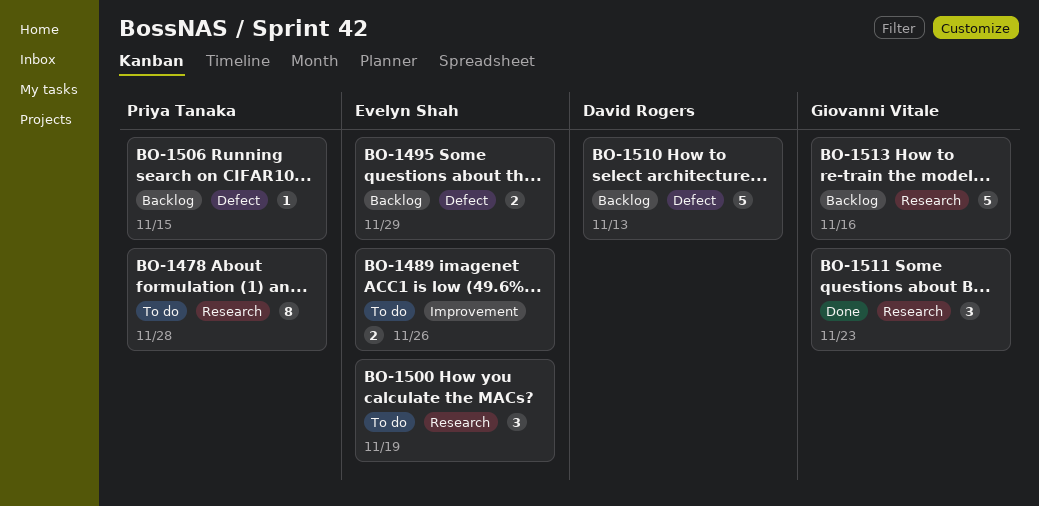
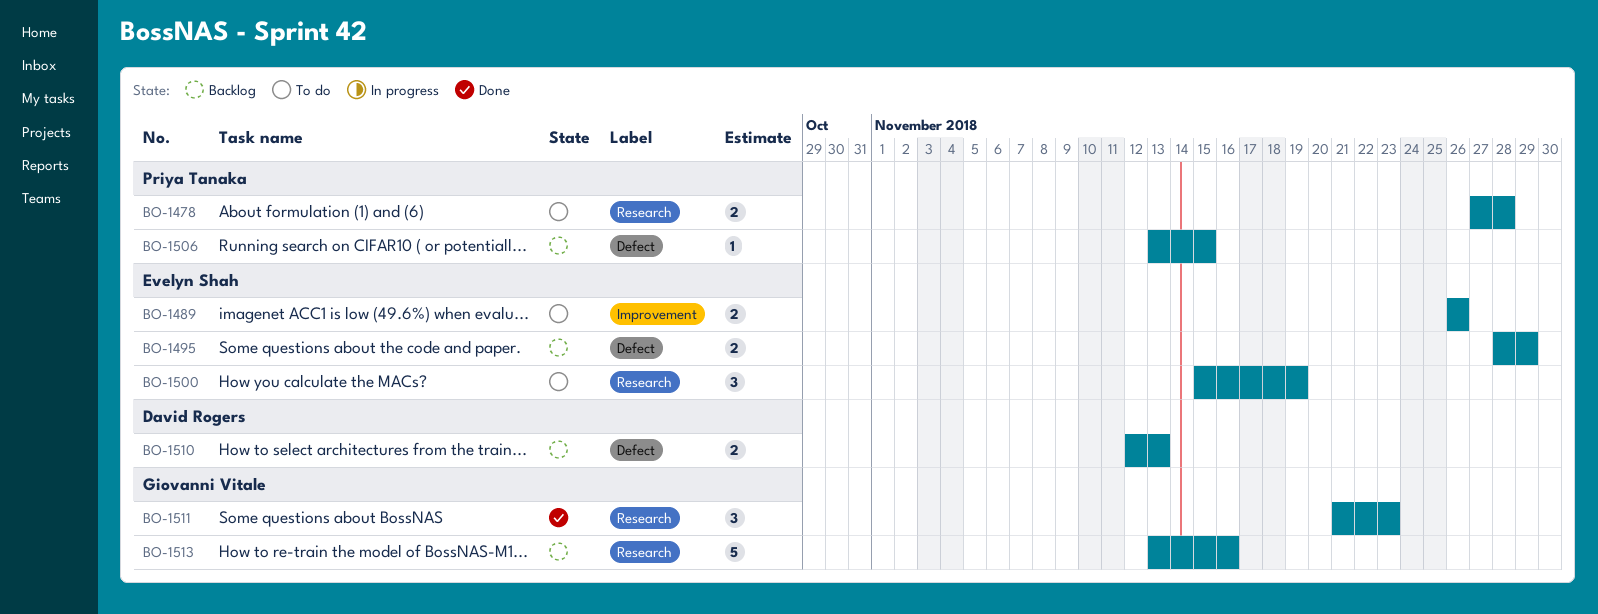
BO-1478, estimate: 8 -> 2
BO-1510, estimate: 5 -> 2

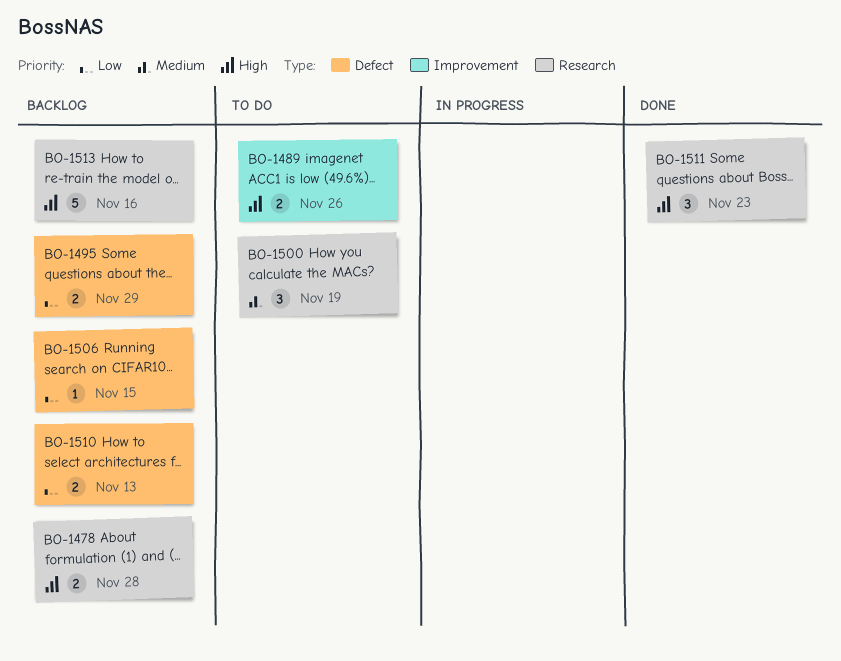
BO-1478, status: To do -> Backlog

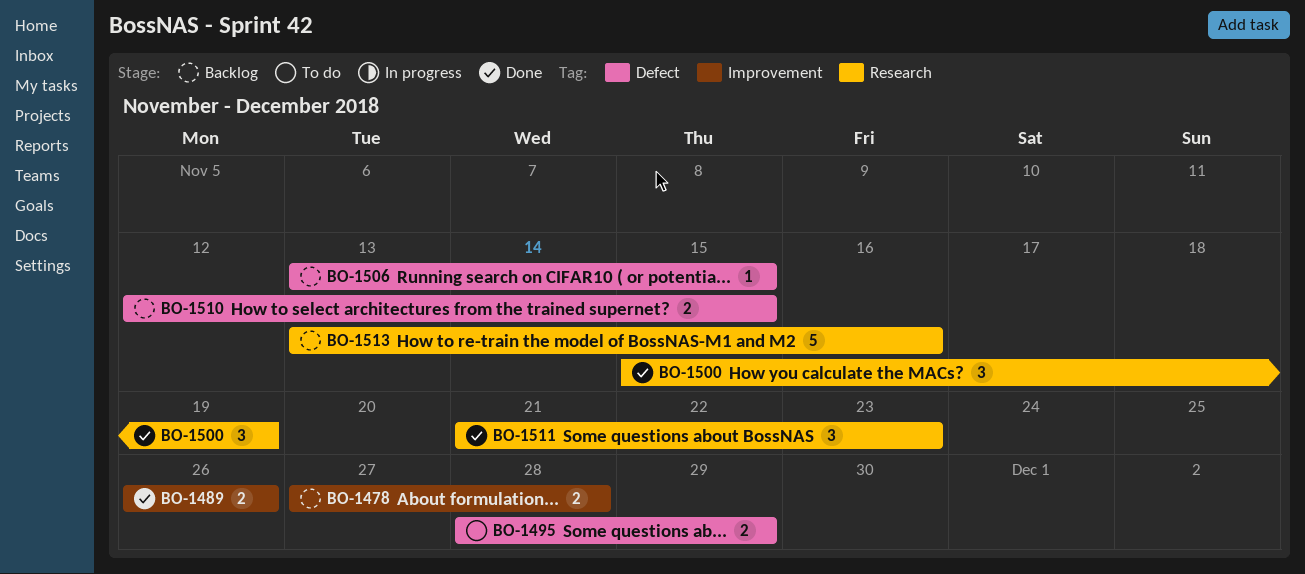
BO-1478, label: Research -> Improvement
BO-1489, status: To do -> Done
BO-1495, status: Backlog -> To do
BO-1500, status: To do -> Done
BO-1510, due: Nov 13 -> Nov 15

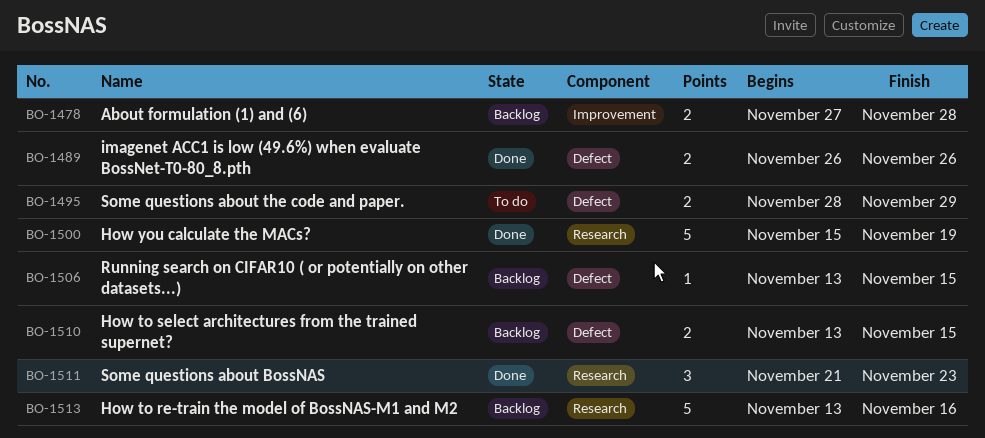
BO-1489, label: Improvement -> Defect
BO-1500, estimate: 3 -> 5
BO-1510, start: Nov 12 -> Nov 13

